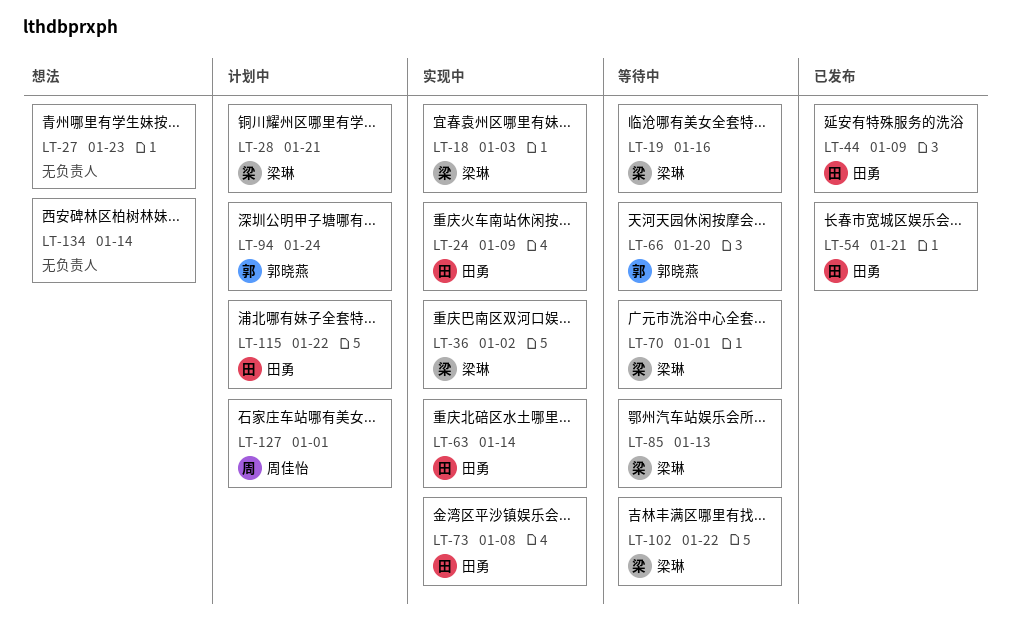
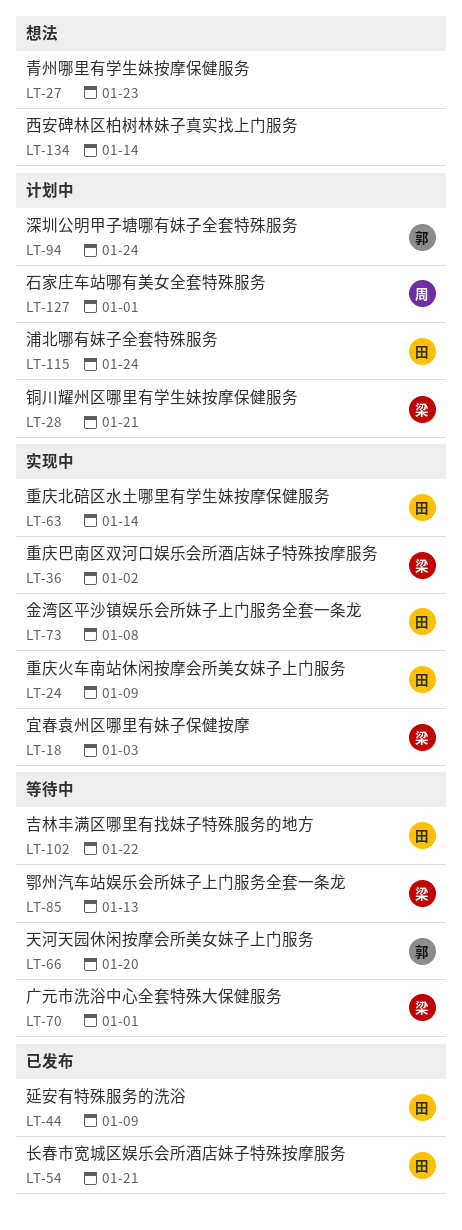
LT-19: present -> none
LT-102, owner: 梁琳 -> 田勇
LT-115, due: Jan 22 -> Jan 24

